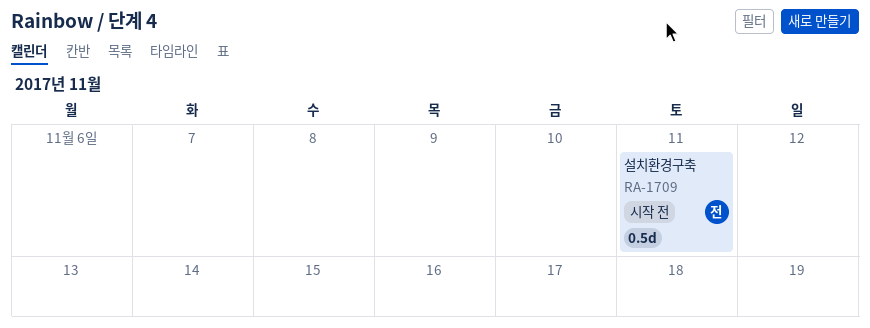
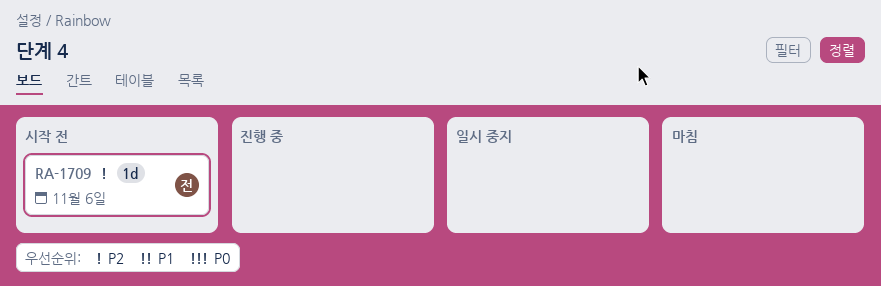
RA-1709, estimate: 0.5d -> 1d
RA-1709, due: Nov 11 -> Nov 6

